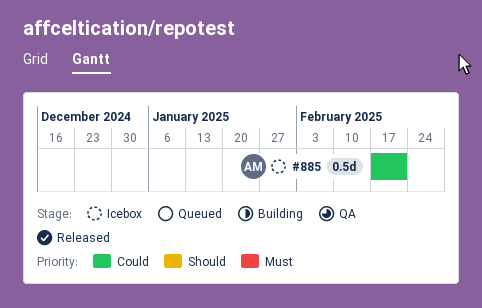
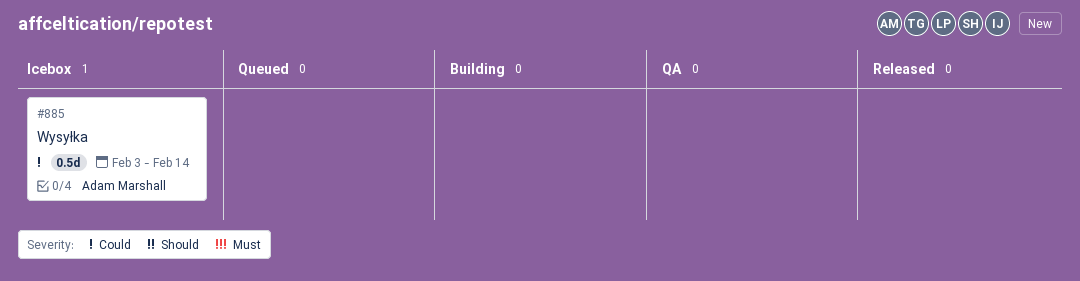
#885, start: Feb 17 -> Feb 3
#885, due: Feb 21 -> Feb 14

